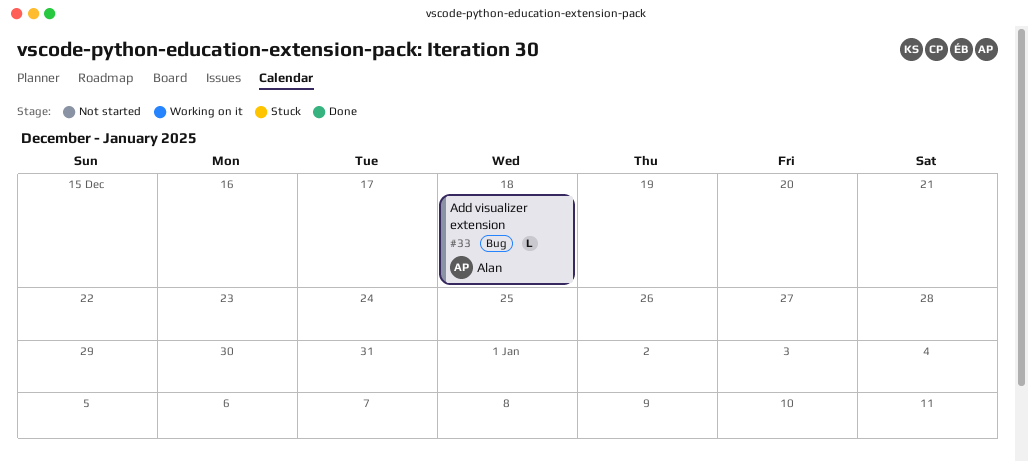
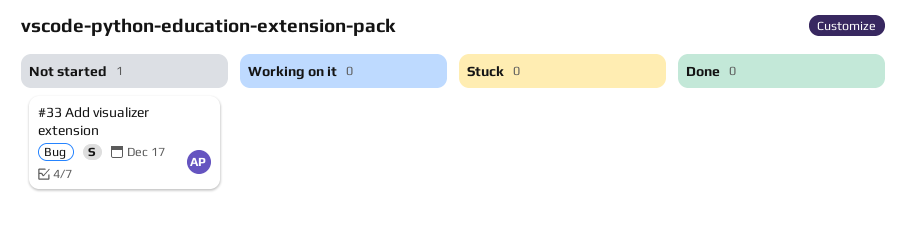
#33, estimate: L -> S
#33, due: Dec 18 -> Dec 17

